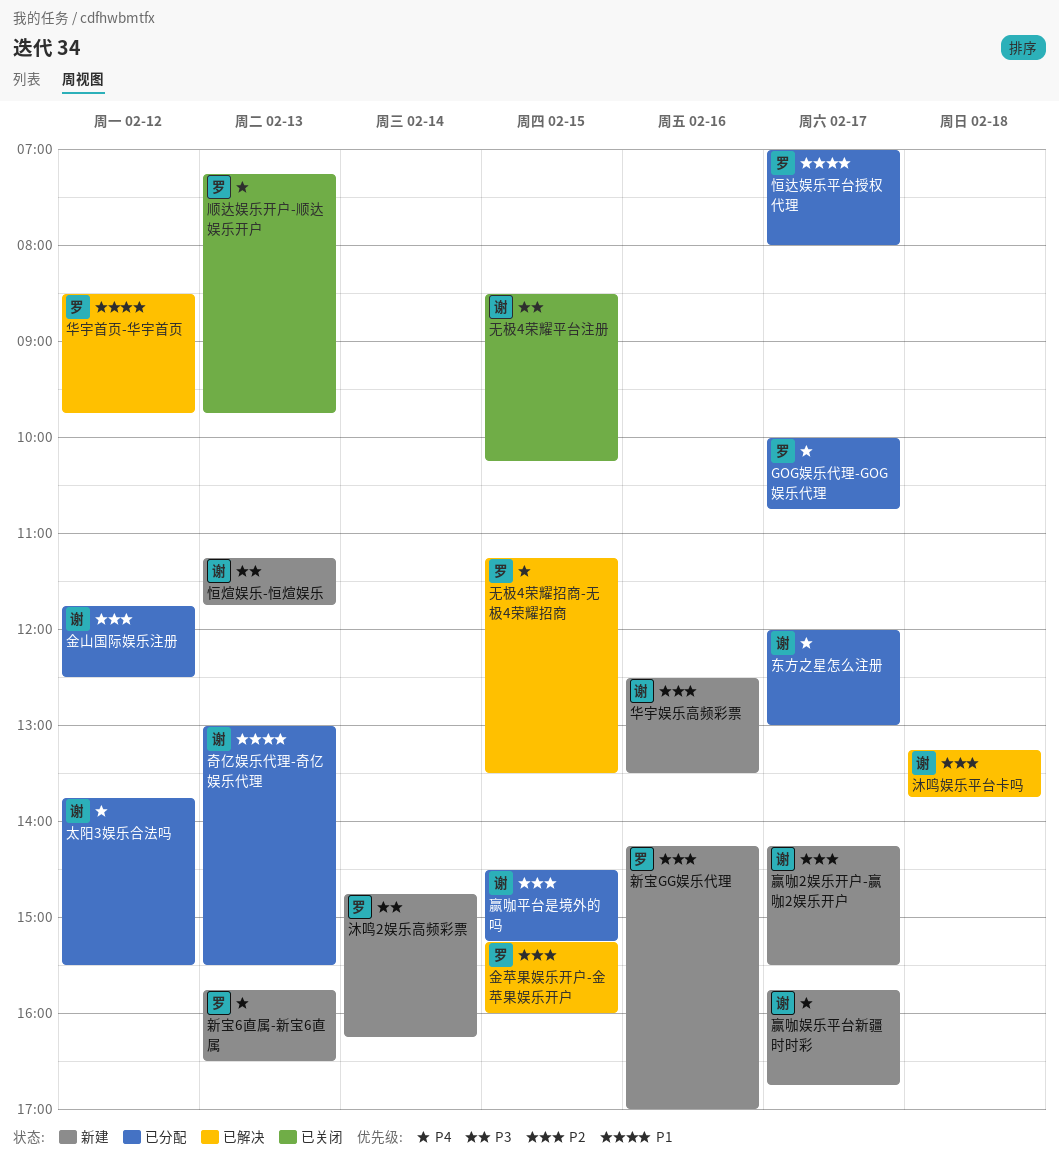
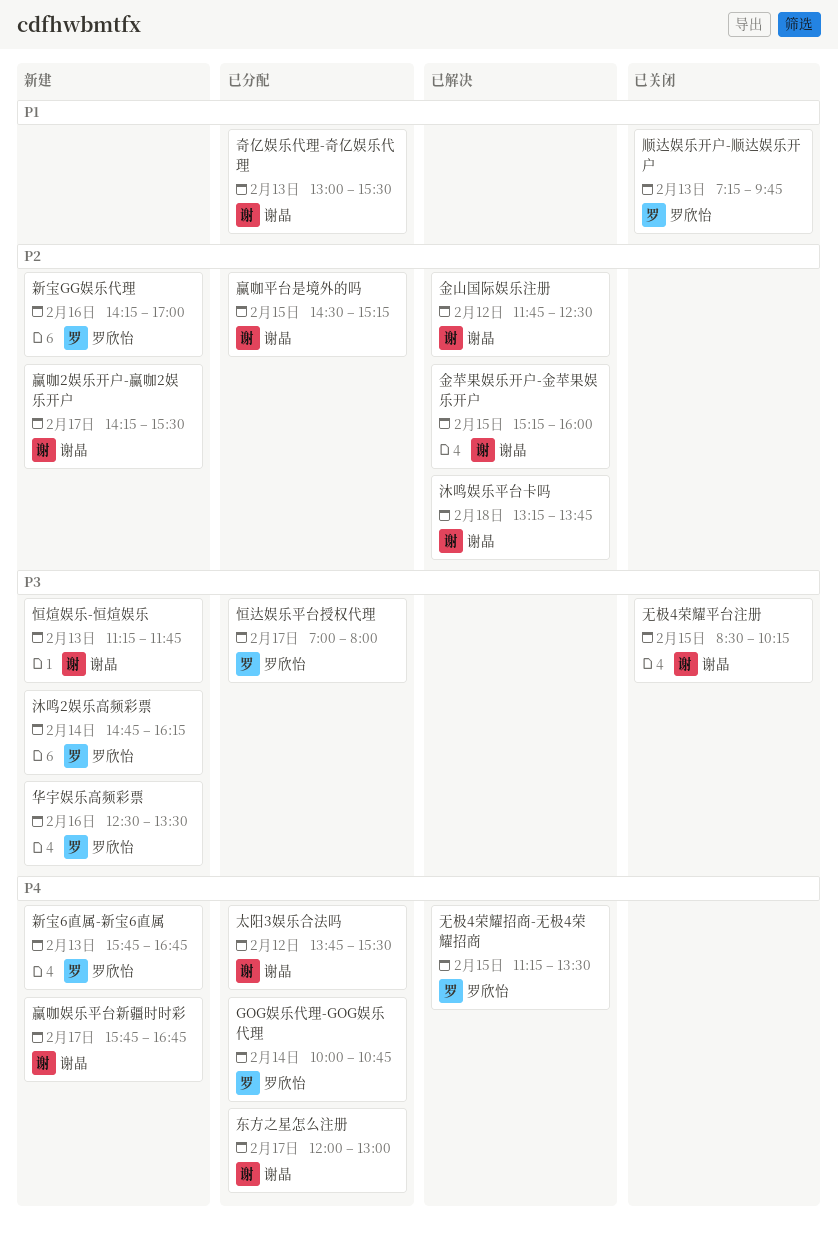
GOG娱乐代理-GOG娱乐代理, day: Feb 17 -> Feb 14
华宇娱乐高频彩票, owner: 谢晶 -> 罗欣怡
华宇娱乐高频彩票, priority: P2 -> P3
华宇首页-华宇首页: present -> none
恒达娱乐平台授权代理, priority: P1 -> P3
新宝6直属-新宝6直属, ends: 16:30 -> 16:45
金山国际娱乐注册, status: 已分配 -> 已解决
金苹果娱乐开户-金苹果娱乐开户, owner: 罗欣怡 -> 谢晶
顺达娱乐开户-顺达娱乐开户, priority: P4 -> P1

